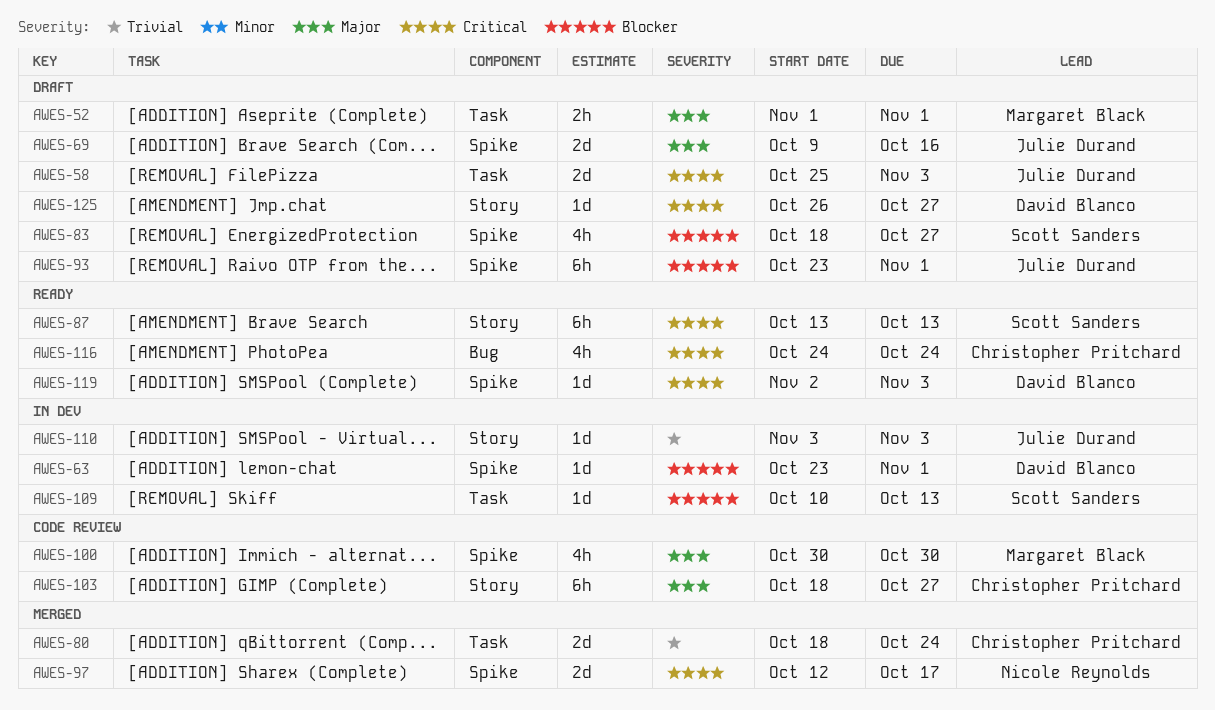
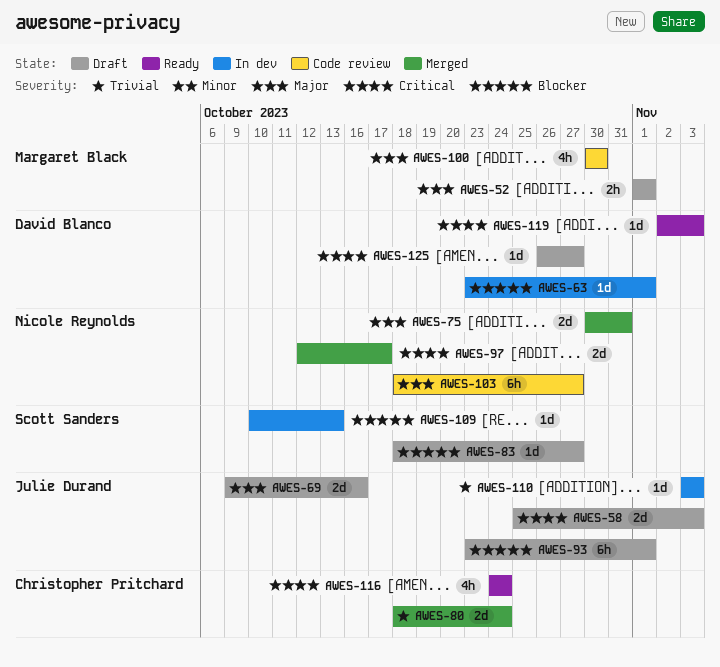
AWES-75: none -> present
AWES-83, estimate: 4h -> 1d
AWES-87: present -> none
AWES-103, owner: Christopher Pritchard -> Nicole Reynolds

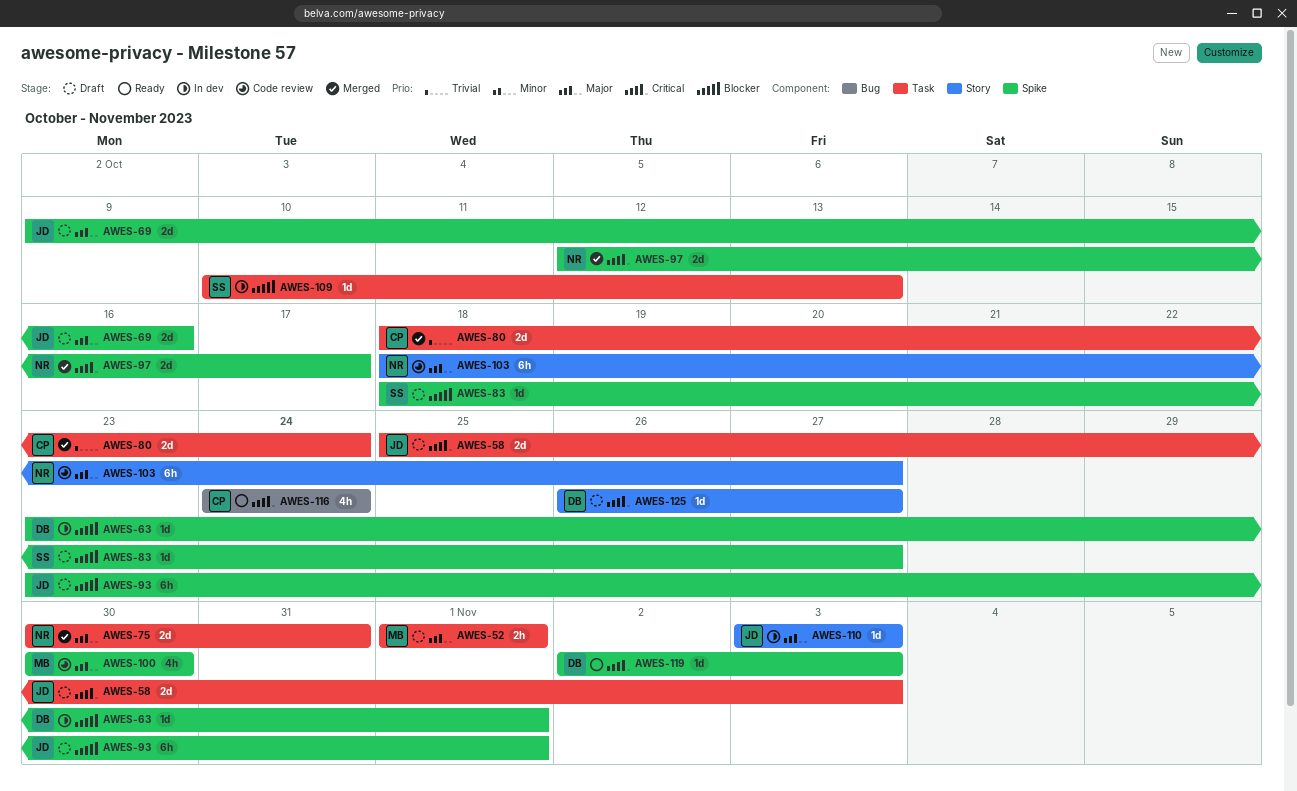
AWES-110, priority: Trivial -> Major

